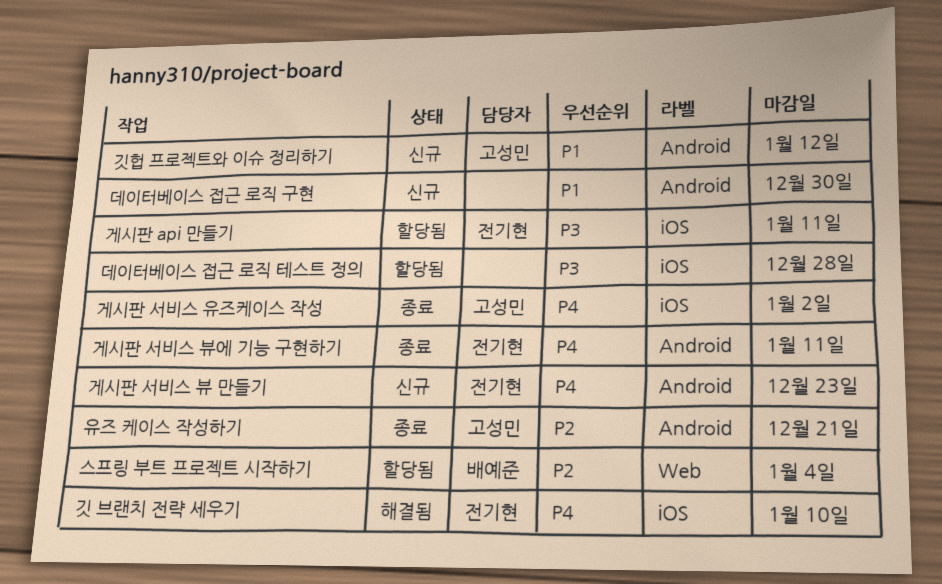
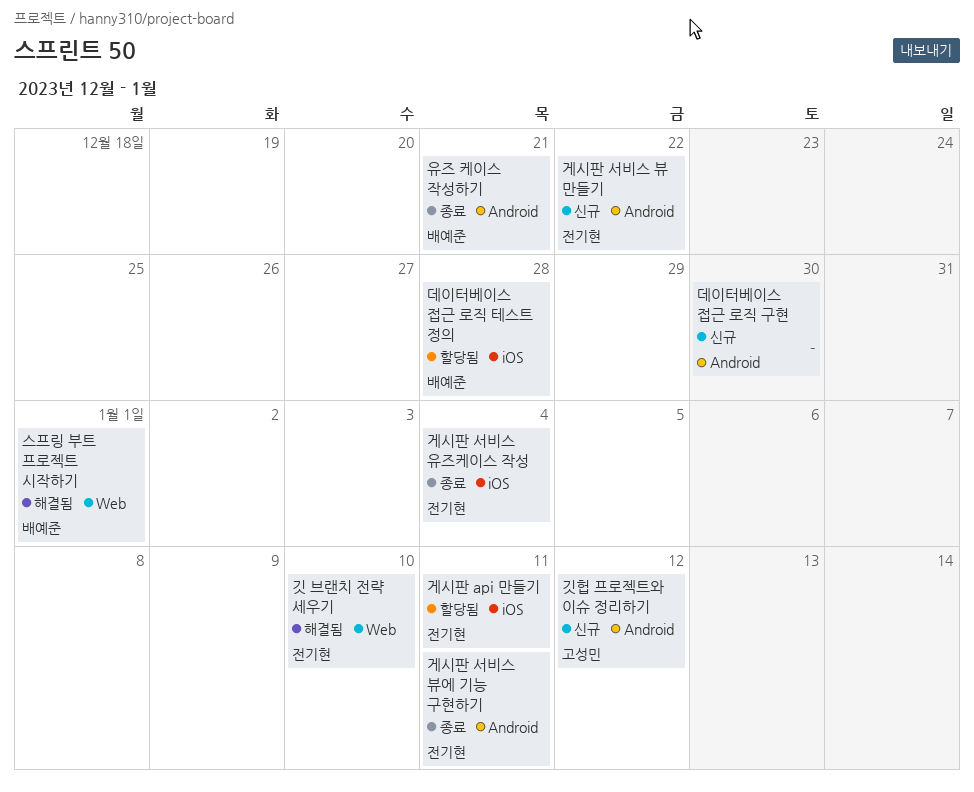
게시판 서비스 뷰 만들기, due: Dec 23 -> Dec 22
게시판 서비스 유즈케이스 작성, owner: 고성민 -> 전기현
게시판 서비스 유즈케이스 작성, due: Jan 2 -> Jan 4
깃 브랜치 전략 세우기, label: iOS -> Web
데이터베이스 접근 로직 테스트 정의, owner: none -> 배예준
스프링 부트 프로젝트 시작하기, status: 할당됨 -> 해결됨
스프링 부트 프로젝트 시작하기, due: Jan 4 -> Jan 1
유즈 케이스 작성하기, owner: 고성민 -> 배예준

